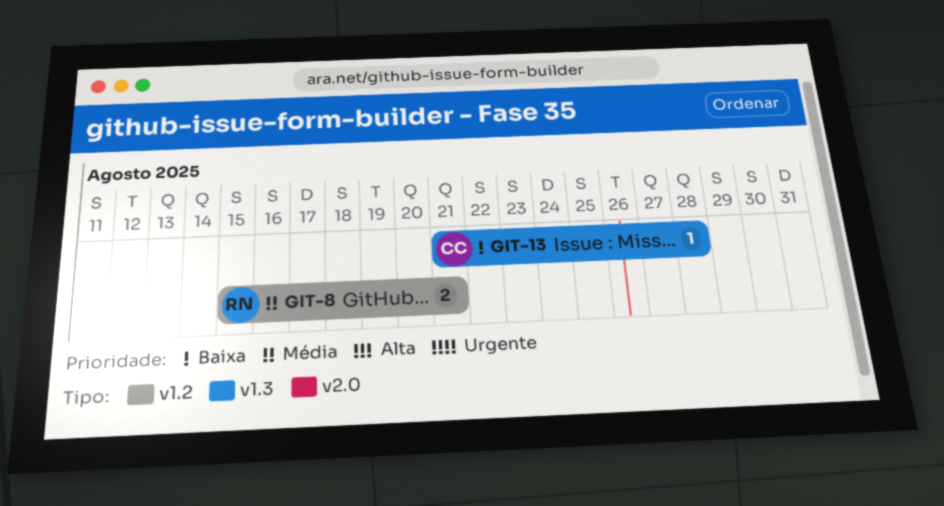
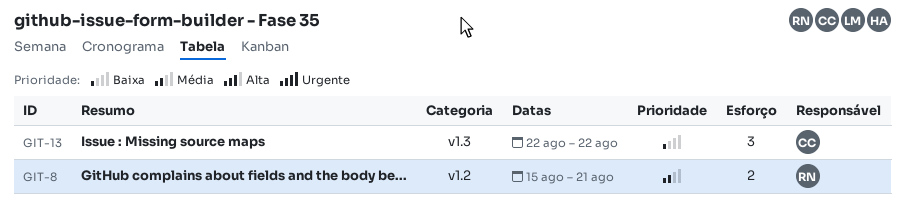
GIT-13, estimate: 1 -> 3
GIT-13, start: Aug 21 -> Aug 22
GIT-13, due: Aug 28 -> Aug 22

